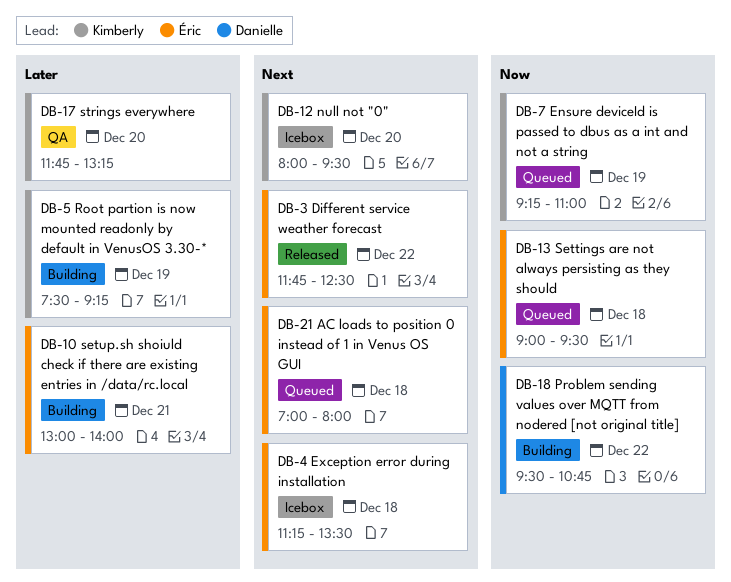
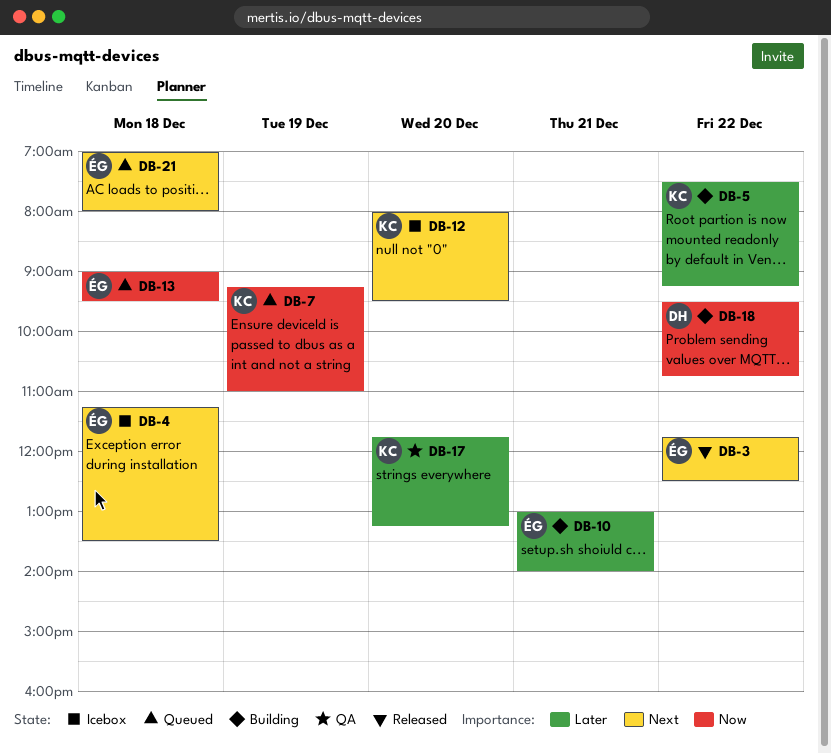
DB-5, day: Dec 19 -> Dec 22

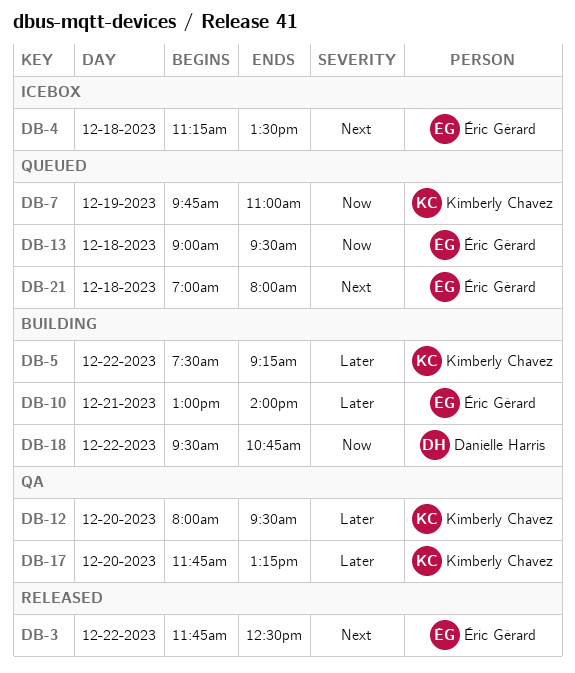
DB-7, begins: 09:15 -> 09:45
DB-12, status: Icebox -> QA
DB-12, priority: Next -> Later

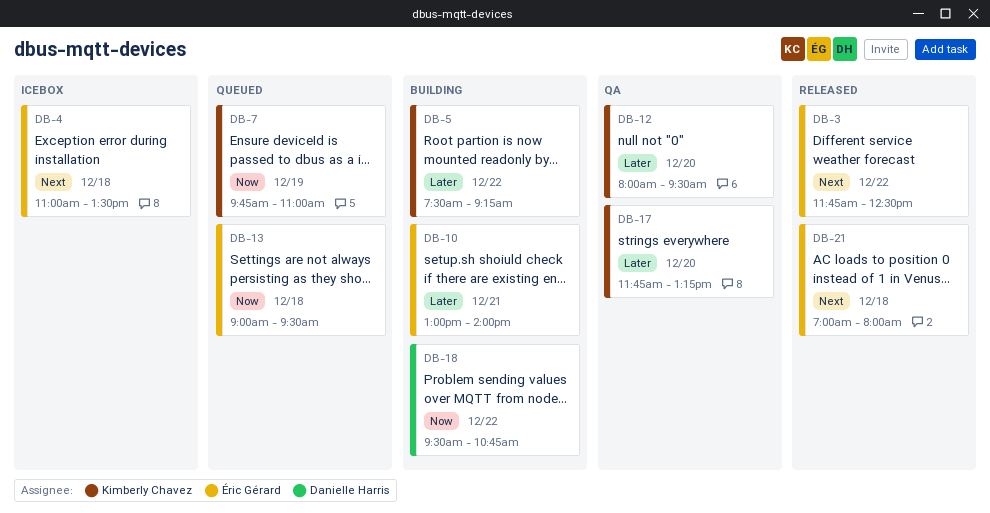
DB-4, begins: 11:15 -> 11:00
DB-21, status: Queued -> Released

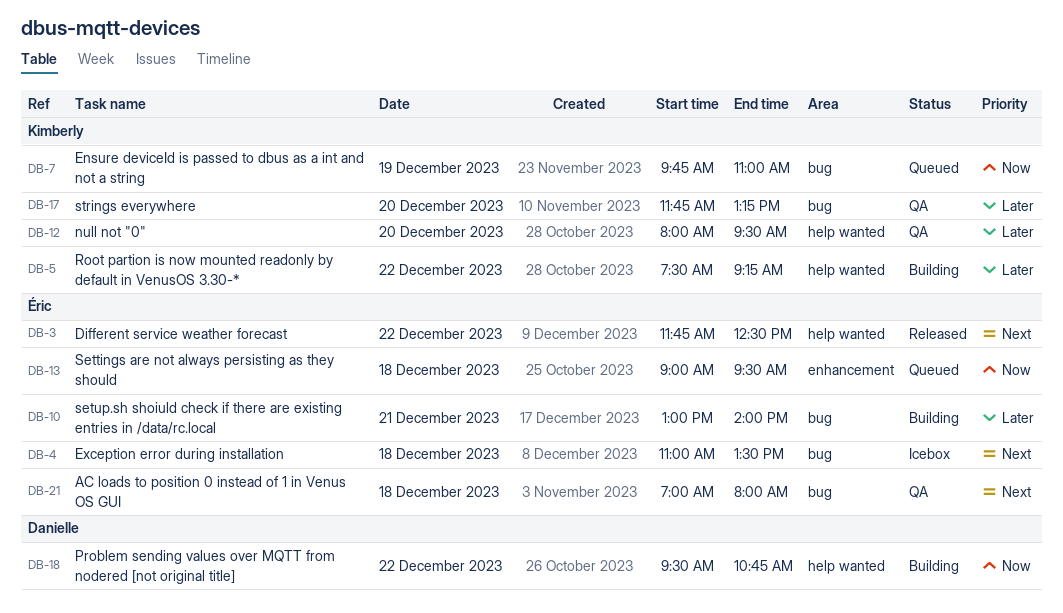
DB-21, status: Released -> QA

